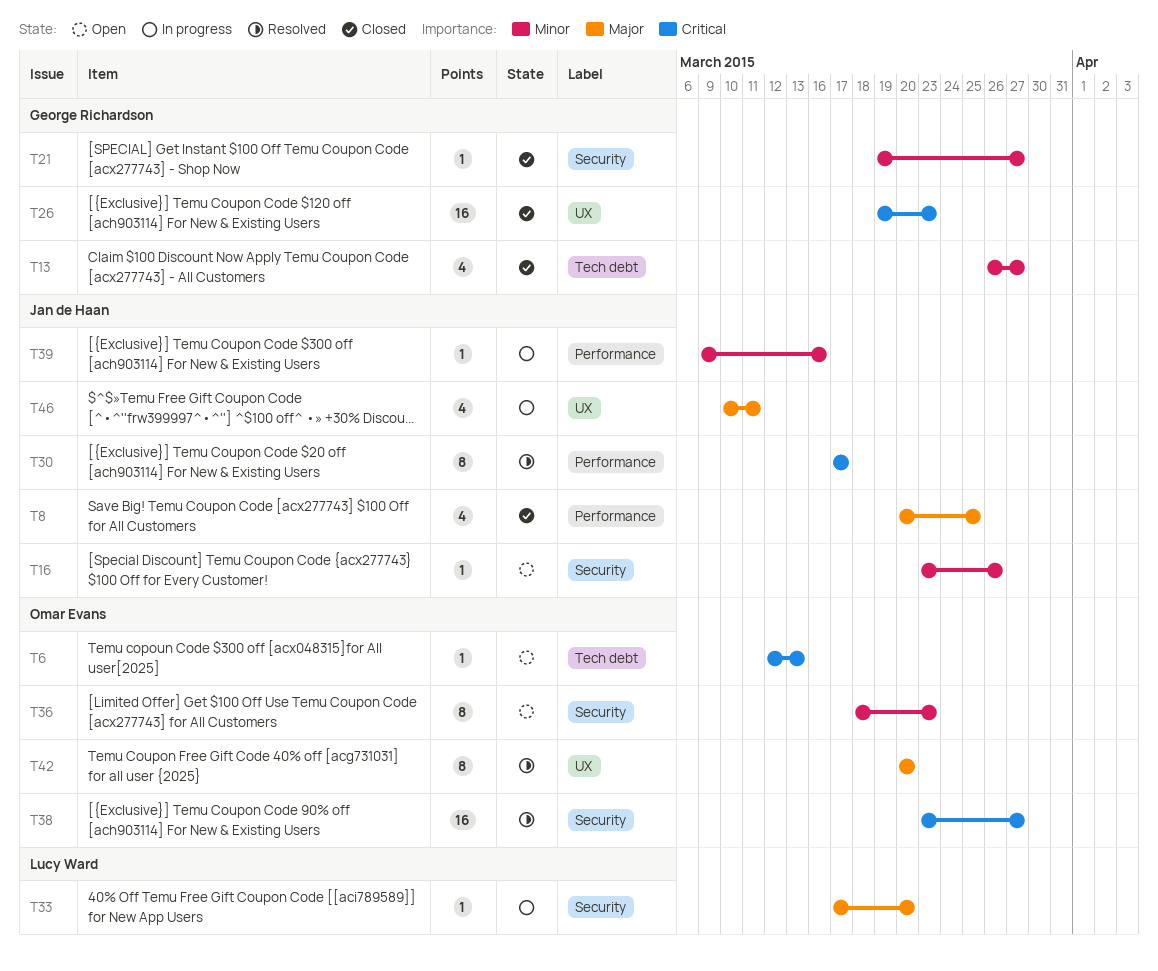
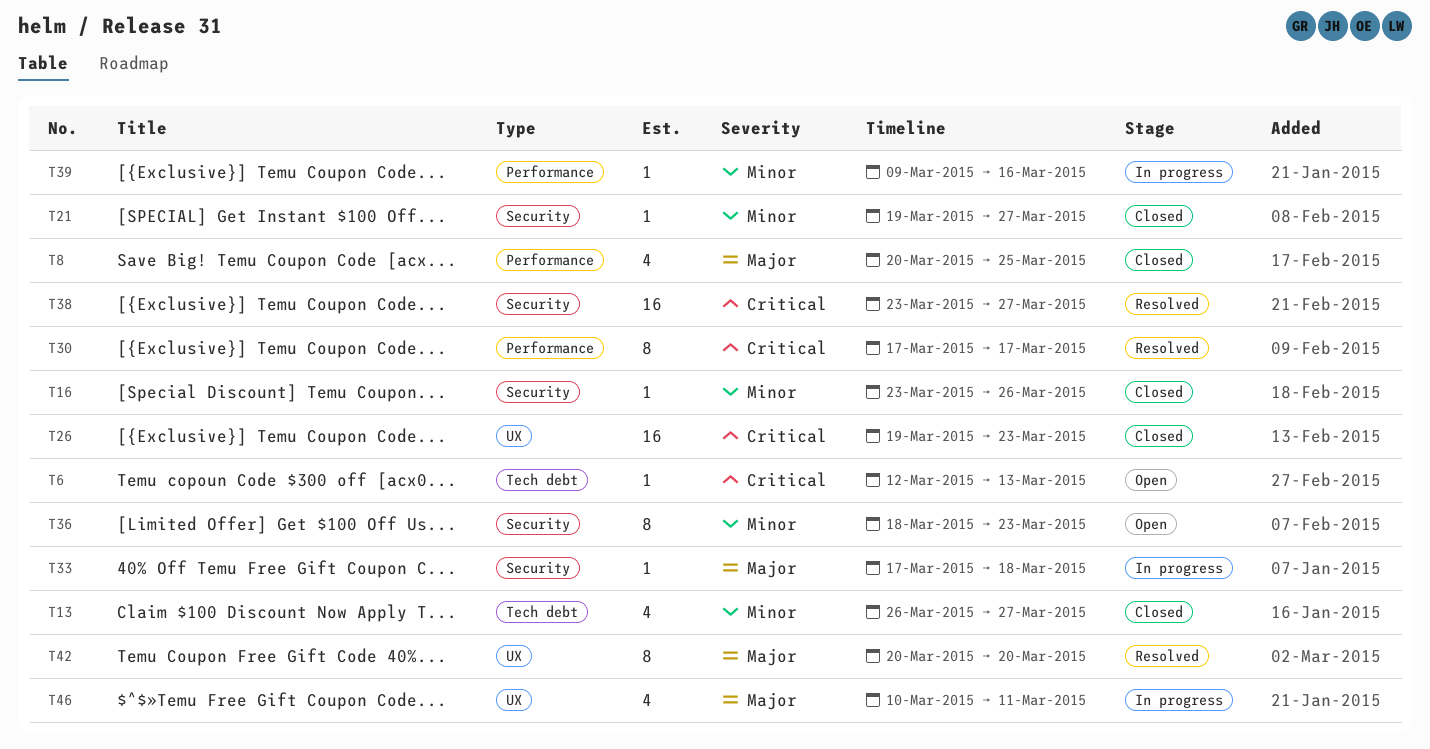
T16, status: Open -> Closed
T33, due: Mar 20 -> Mar 18

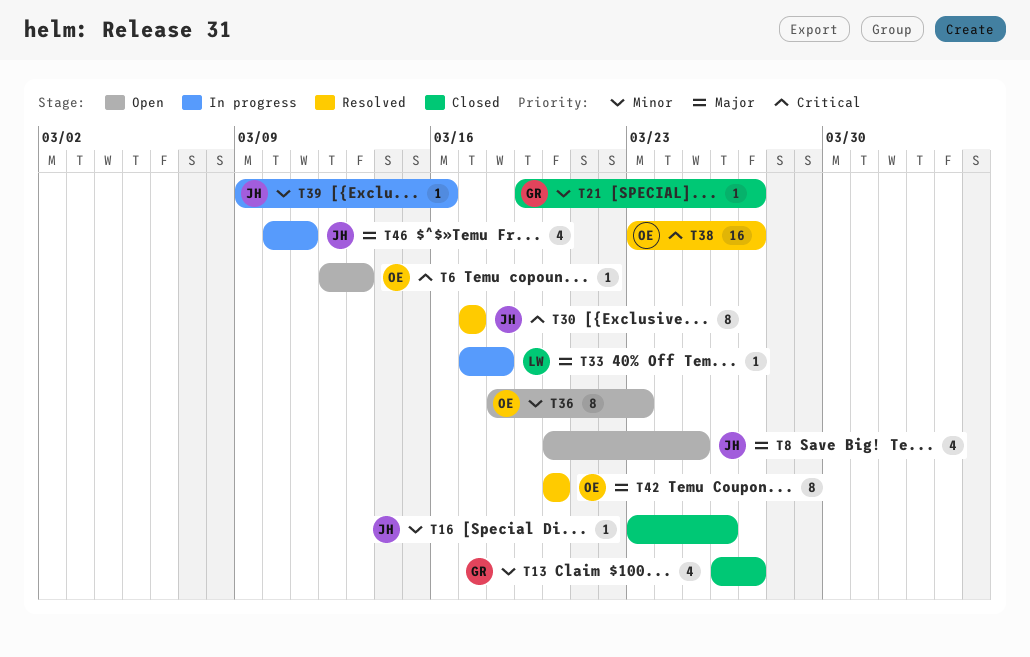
T8, status: Closed -> Open
T26: present -> none

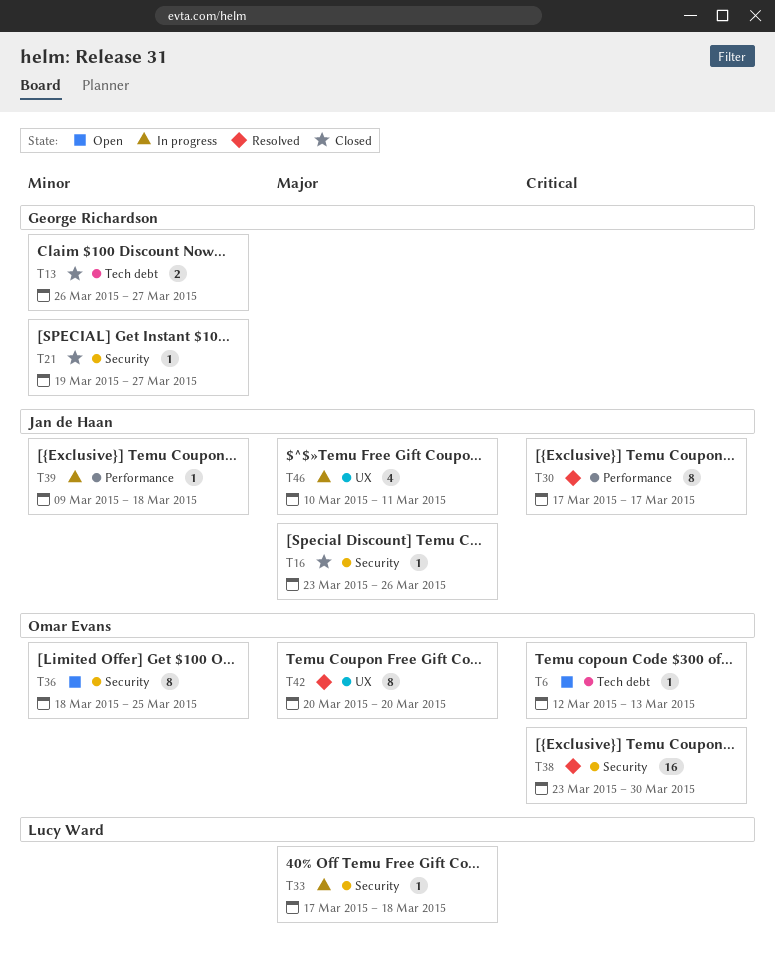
T8: present -> none
T13, estimate: 4 -> 2
T16, priority: Minor -> Major
T36, due: Mar 23 -> Mar 25
T38, due: Mar 27 -> Mar 30
T39, due: Mar 16 -> Mar 18

